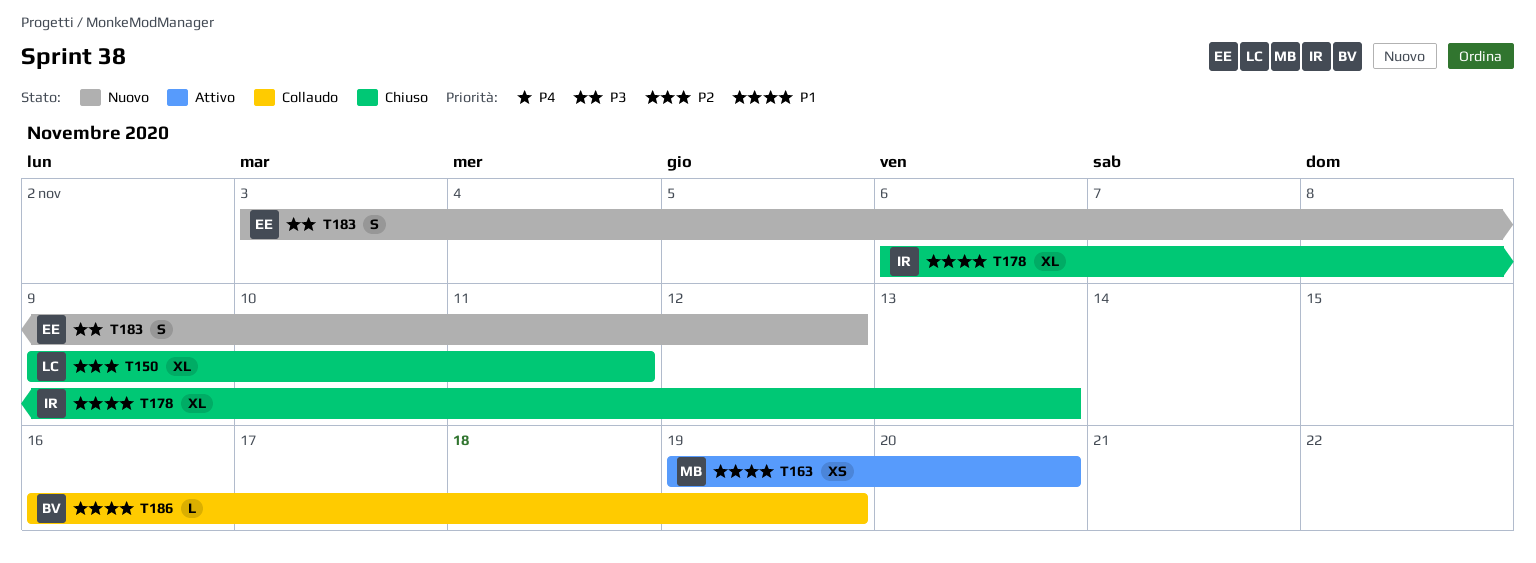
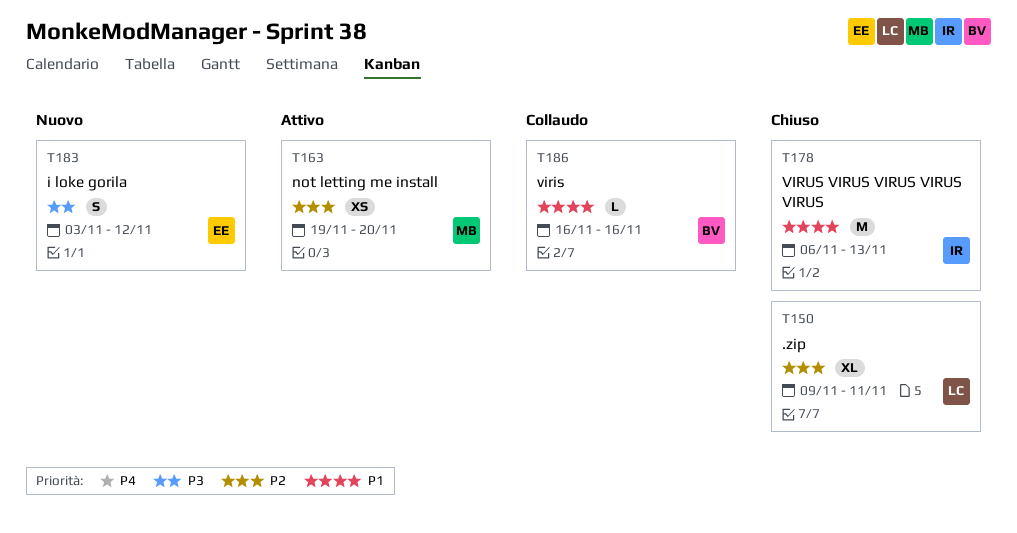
T163, priority: P1 -> P2
T178, estimate: XL -> M
T186, due: Nov 19 -> Nov 16

